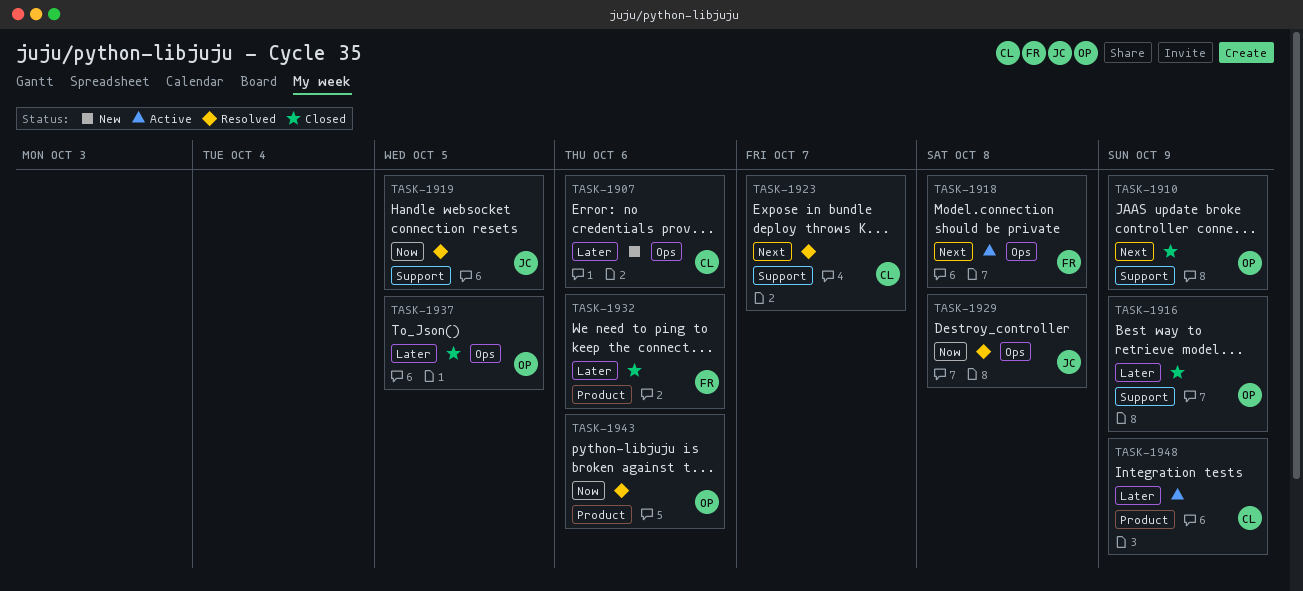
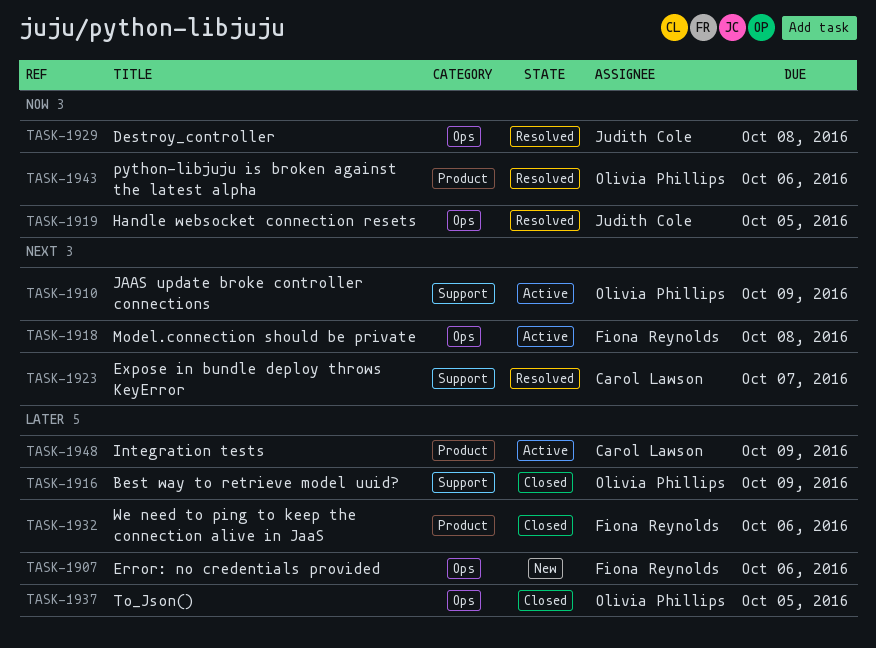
TASK-1907, owner: Carol Lawson -> Fiona Reynolds
TASK-1910, status: Closed -> Active
TASK-1919, label: Support -> Ops

